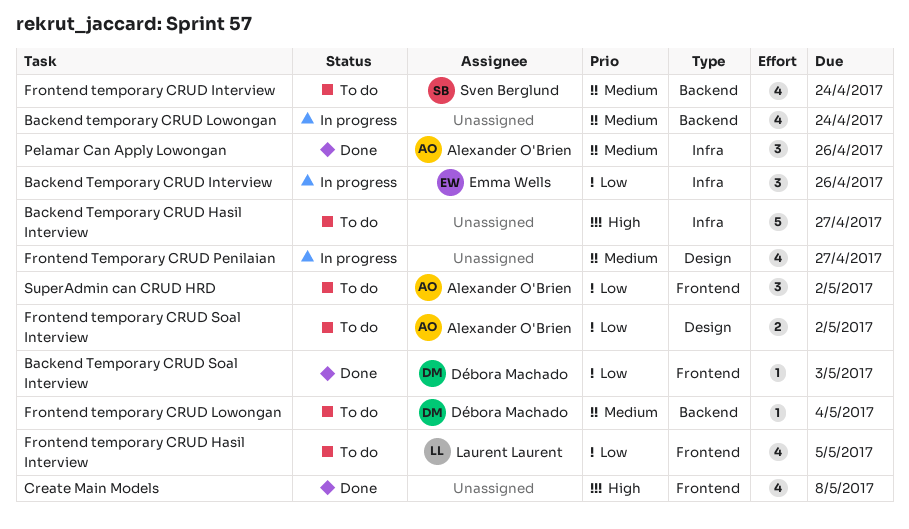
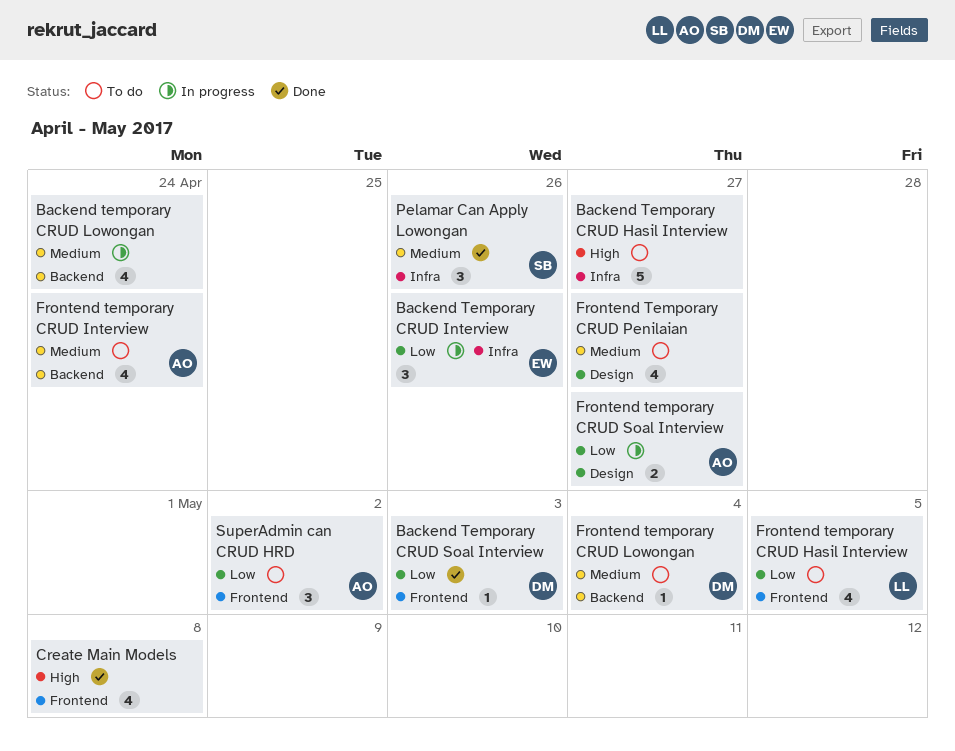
Frontend temporary CRUD Interview, owner: Sven Berglund -> Alexander O'Brien
Frontend Temporary CRUD Penilaian, status: In progress -> To do
Frontend temporary CRUD Soal Interview, status: To do -> In progress
Frontend temporary CRUD Soal Interview, due: May 2 -> Apr 27
Pelamar Can Apply Lowongan, owner: Alexander O'Brien -> Sven Berglund

